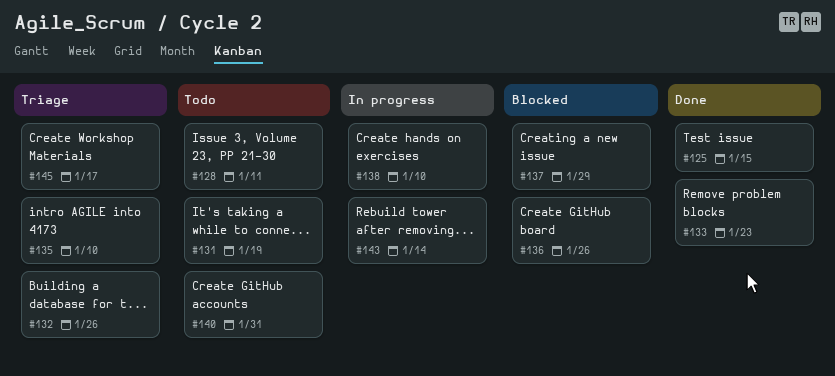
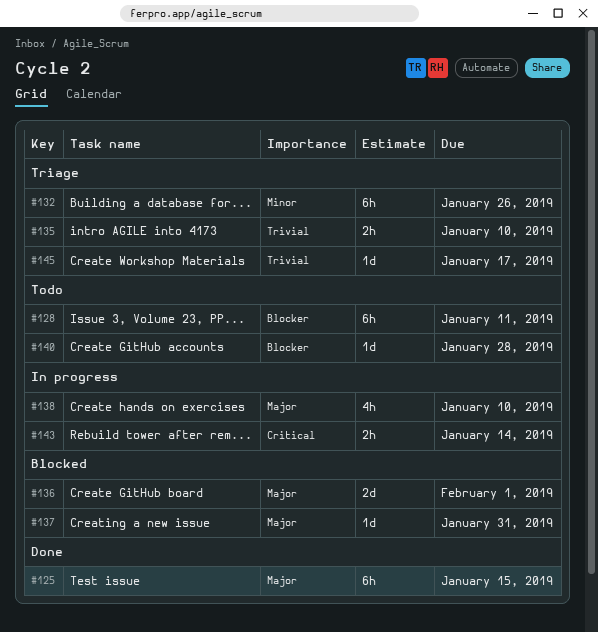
#131: present -> none
#133: present -> none
#136, due: Jan 26 -> Feb 1
#137, due: Jan 29 -> Jan 31
#140, due: Jan 31 -> Jan 28

